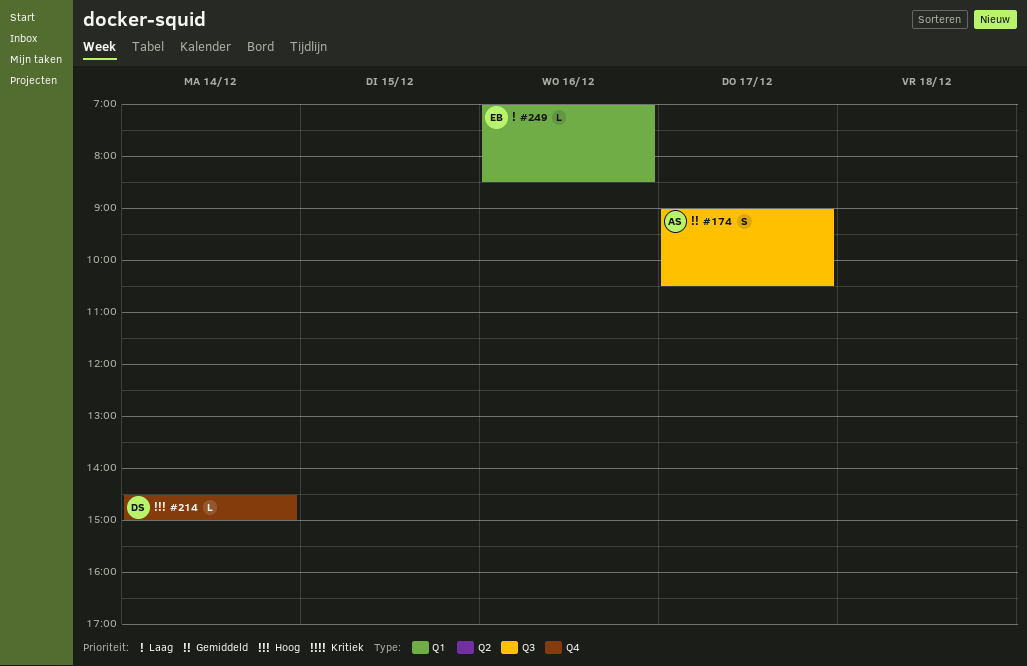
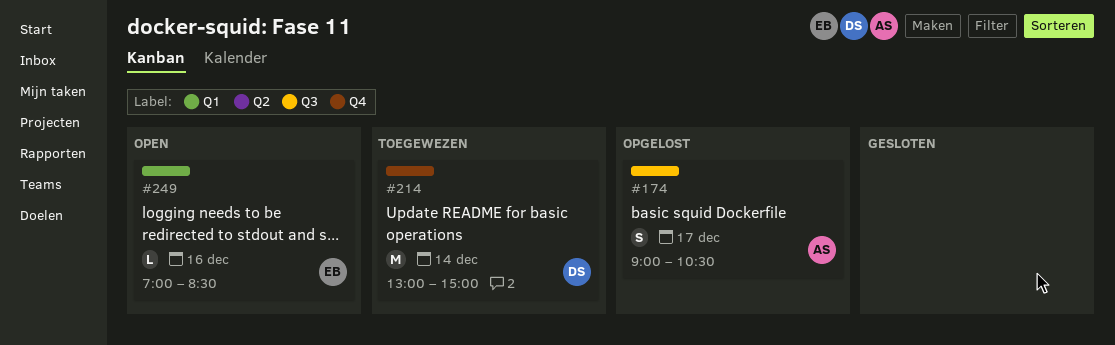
#214, estimate: L -> M
#214, begins: 14:30 -> 13:00

